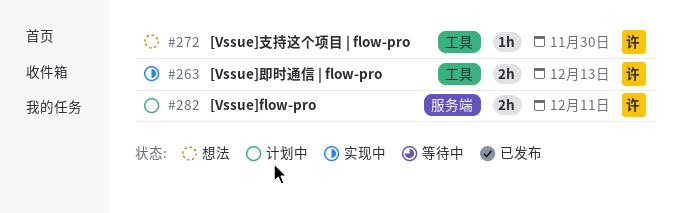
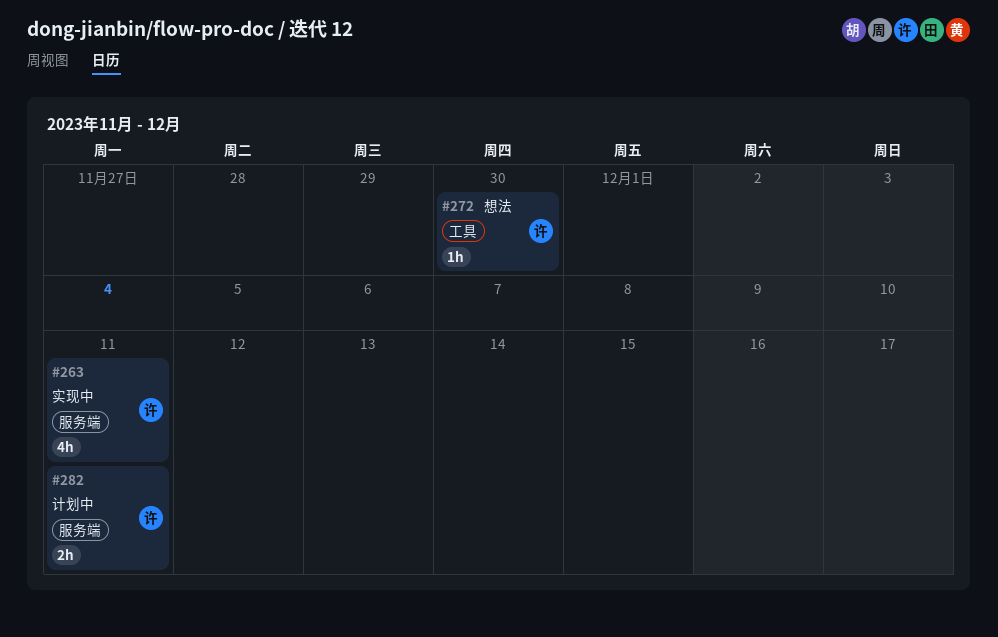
#263, label: 工具 -> 服务端
#263, estimate: 2h -> 4h
#263, due: Dec 13 -> Dec 11

